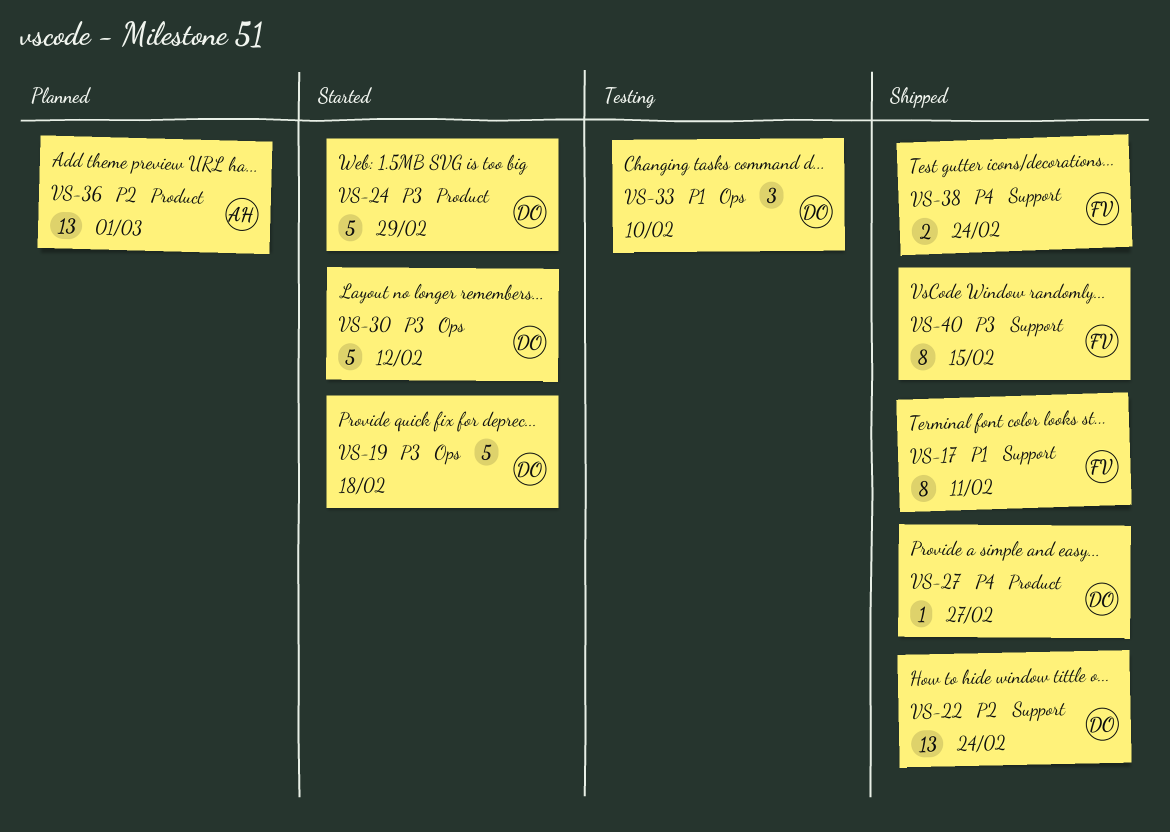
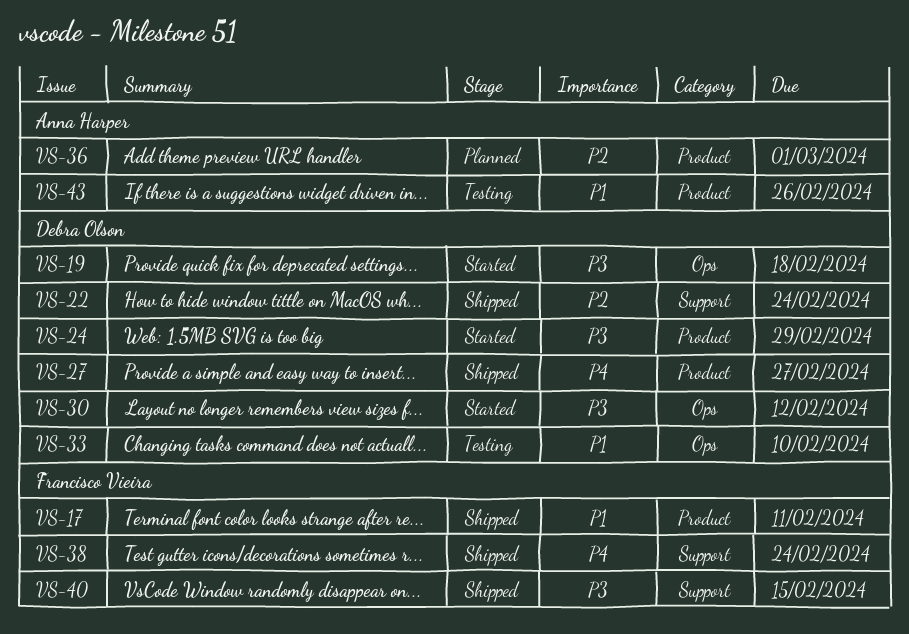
VS-17, label: Support -> Product
VS-43: none -> present

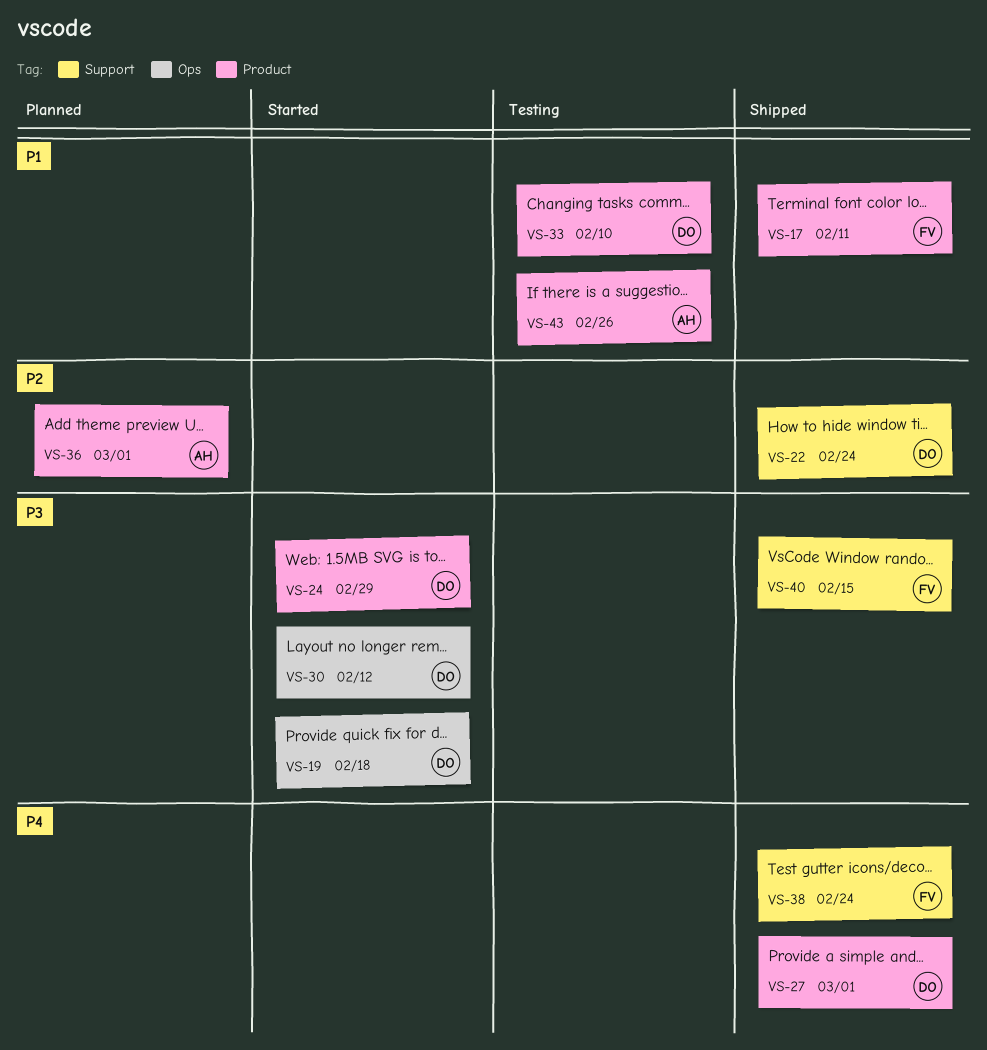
VS-27, due: Feb 27 -> Mar 1
VS-33, label: Ops -> Product

